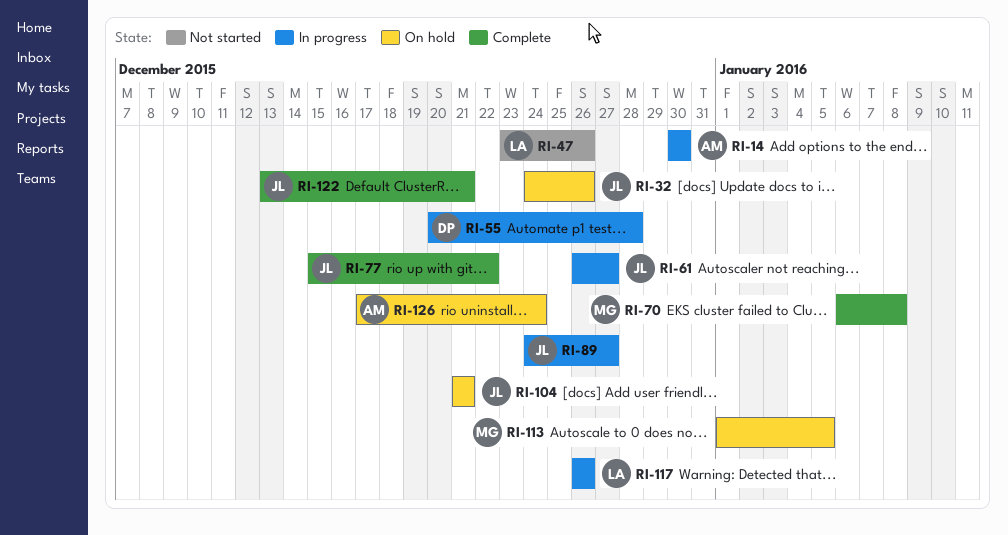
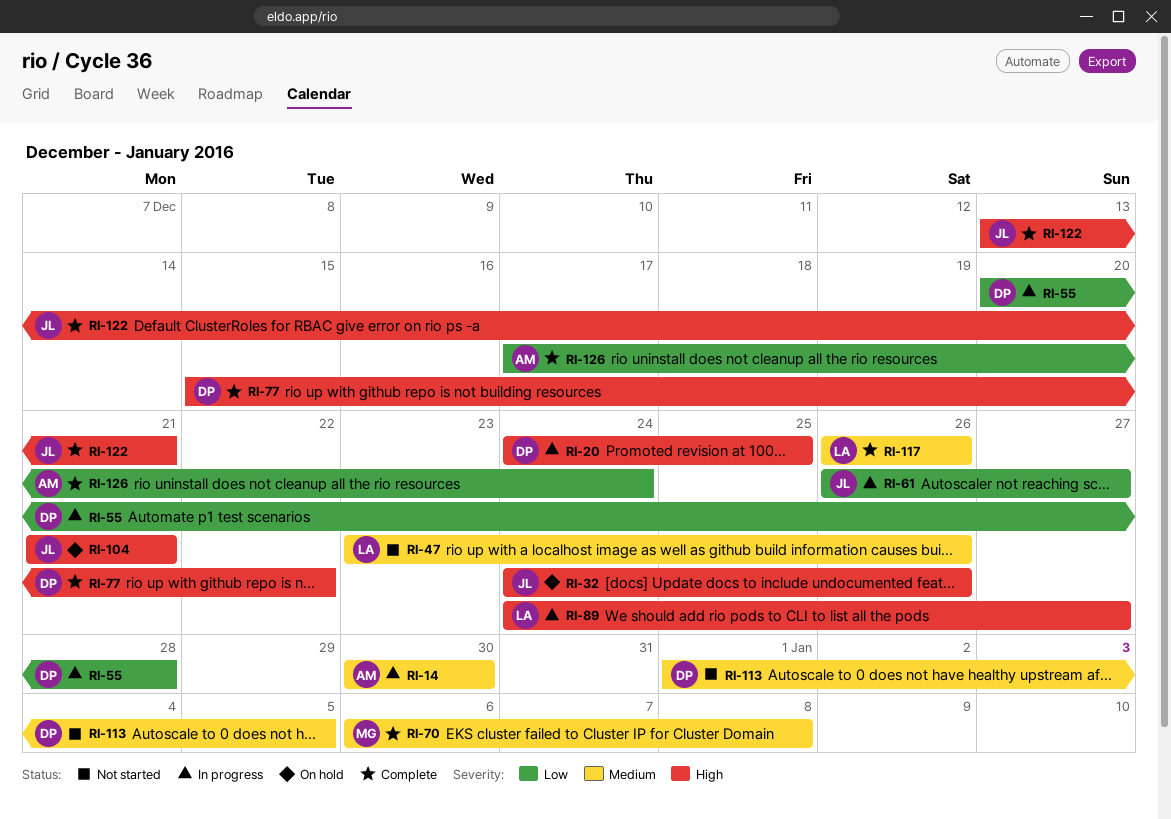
RI-20: none -> present
RI-77, owner: JL -> DP
RI-89, owner: JL -> LA
RI-113, status: On hold -> Not started
RI-113, owner: MG -> DP
RI-117, status: In progress -> Complete
RI-126, status: On hold -> Complete

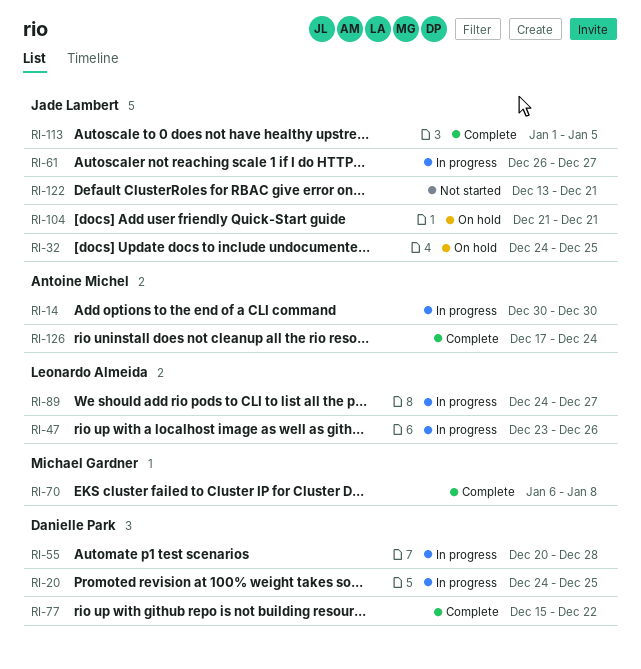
RI-32, due: Dec 26 -> Dec 25
RI-47, status: Not started -> In progress
RI-113, status: Not started -> Complete
RI-113, owner: Danielle Park -> Jade Lambert
RI-117: present -> none
RI-122, status: Complete -> Not started

